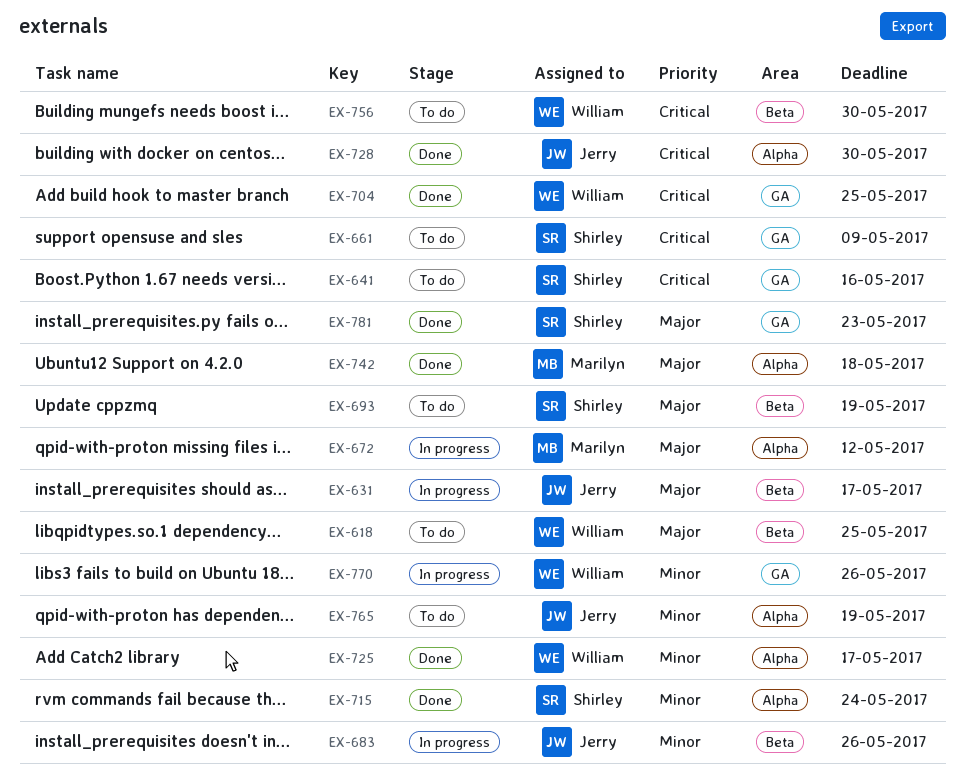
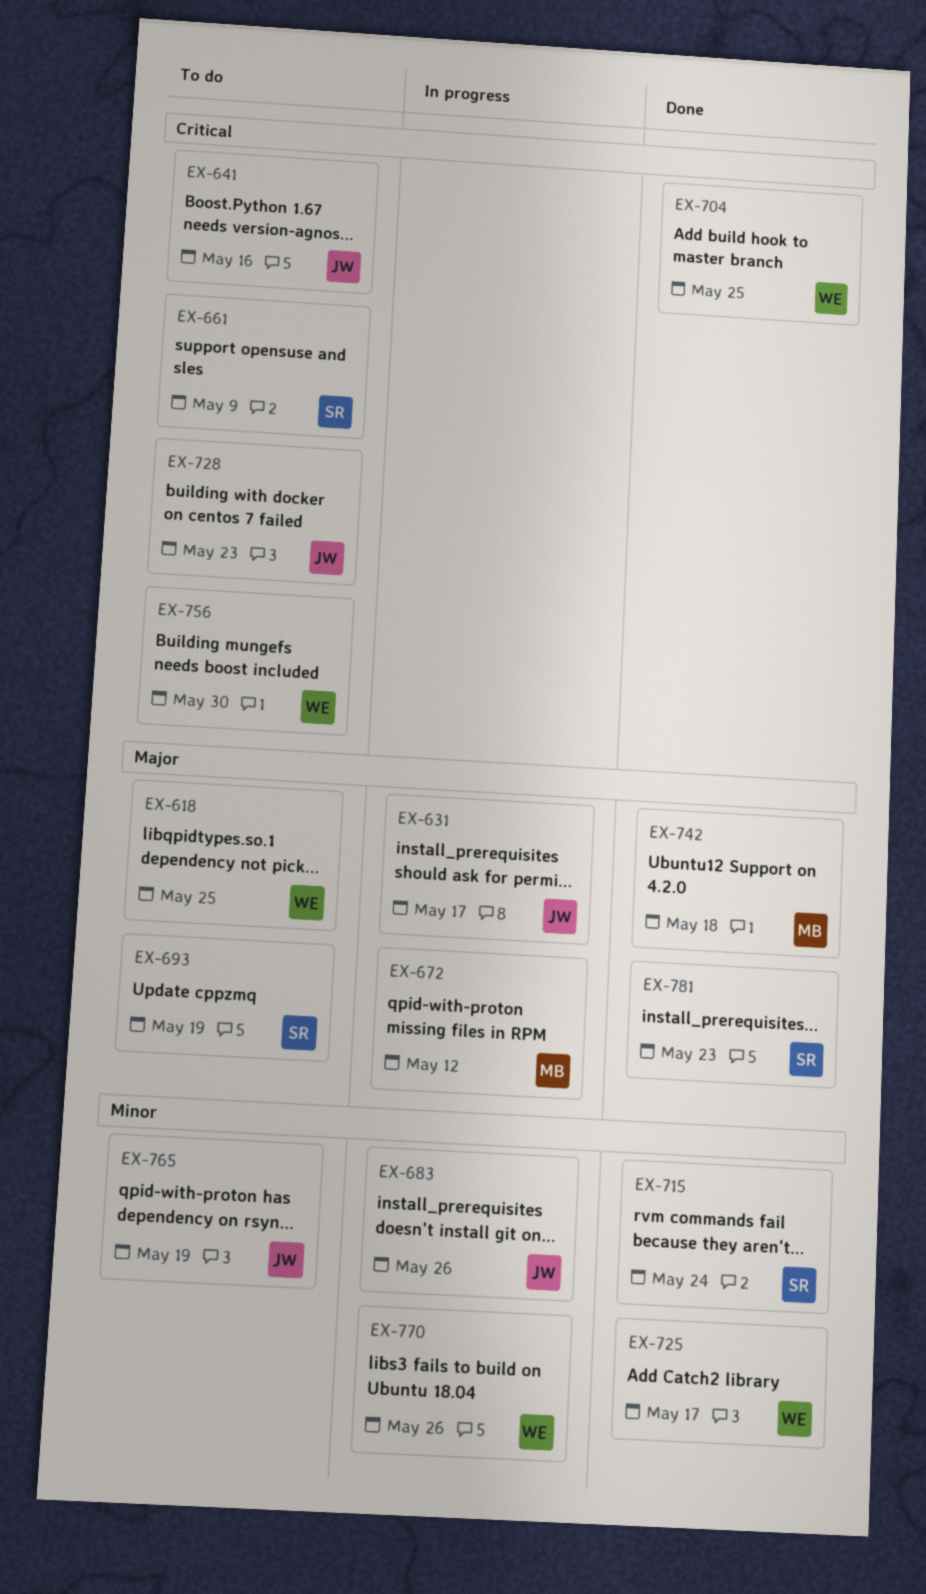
EX-641, owner: Shirley -> Jerry
EX-728, status: Done -> To do
EX-728, due: May 30 -> May 23

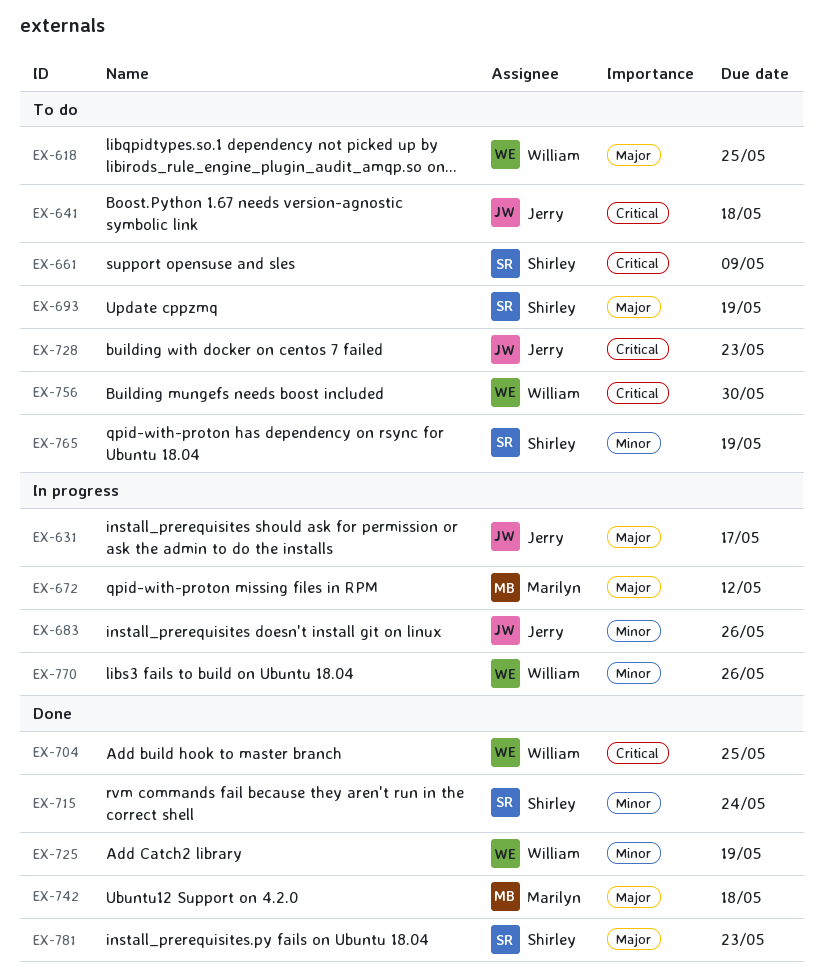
EX-641, due: May 16 -> May 18
EX-725, due: May 17 -> May 19
EX-765, owner: Jerry -> Shirley

